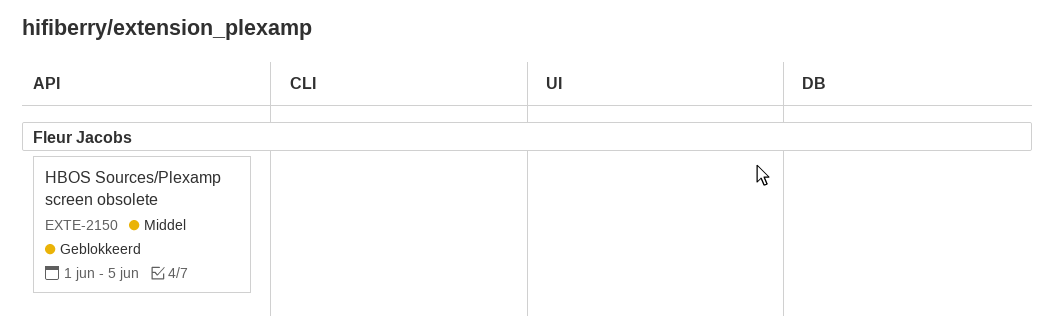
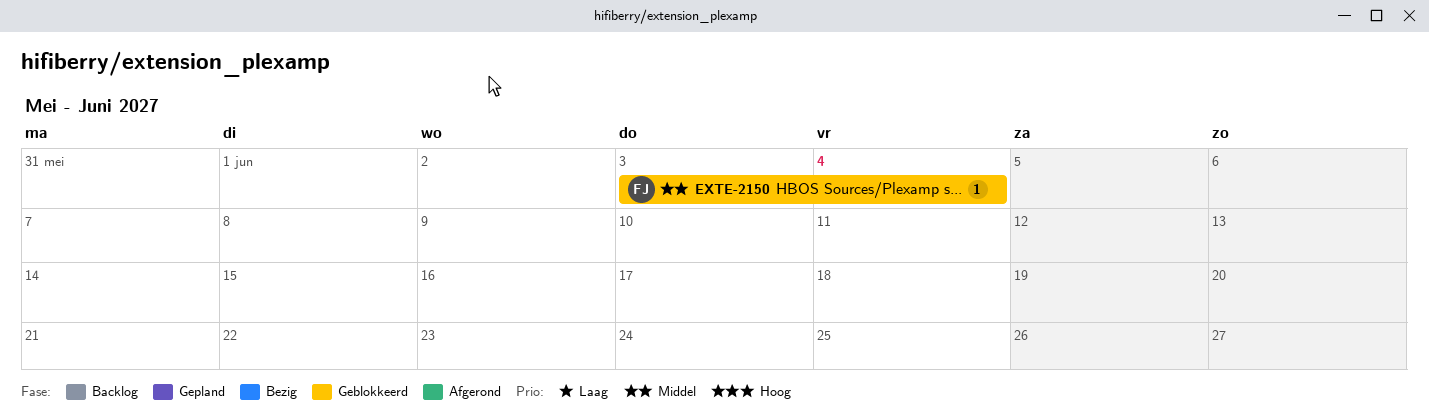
EXTE-2150, start: Jun 1 -> Jun 3
EXTE-2150, due: Jun 5 -> Jun 4

